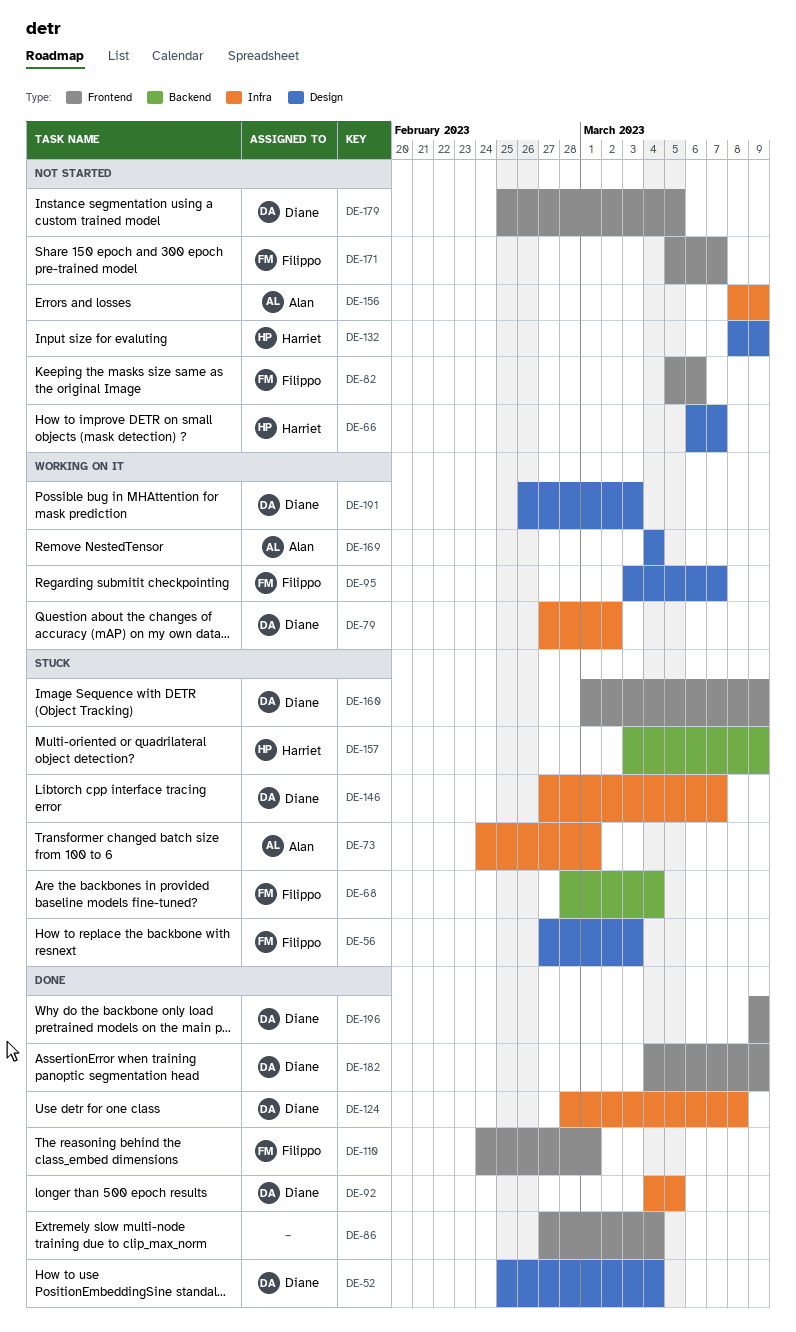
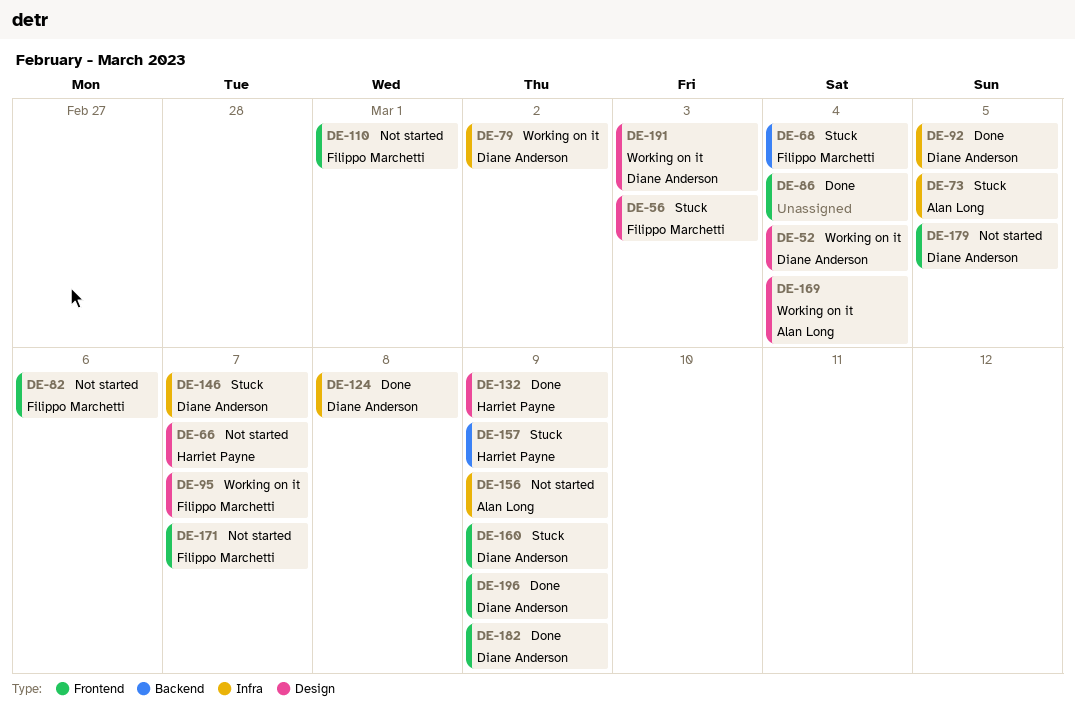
DE-52, status: Done -> Working on it
DE-73, due: Mar 1 -> Mar 5
DE-110, status: Done -> Not started
DE-132, status: Not started -> Done

